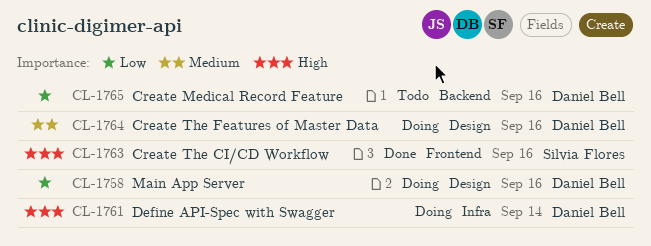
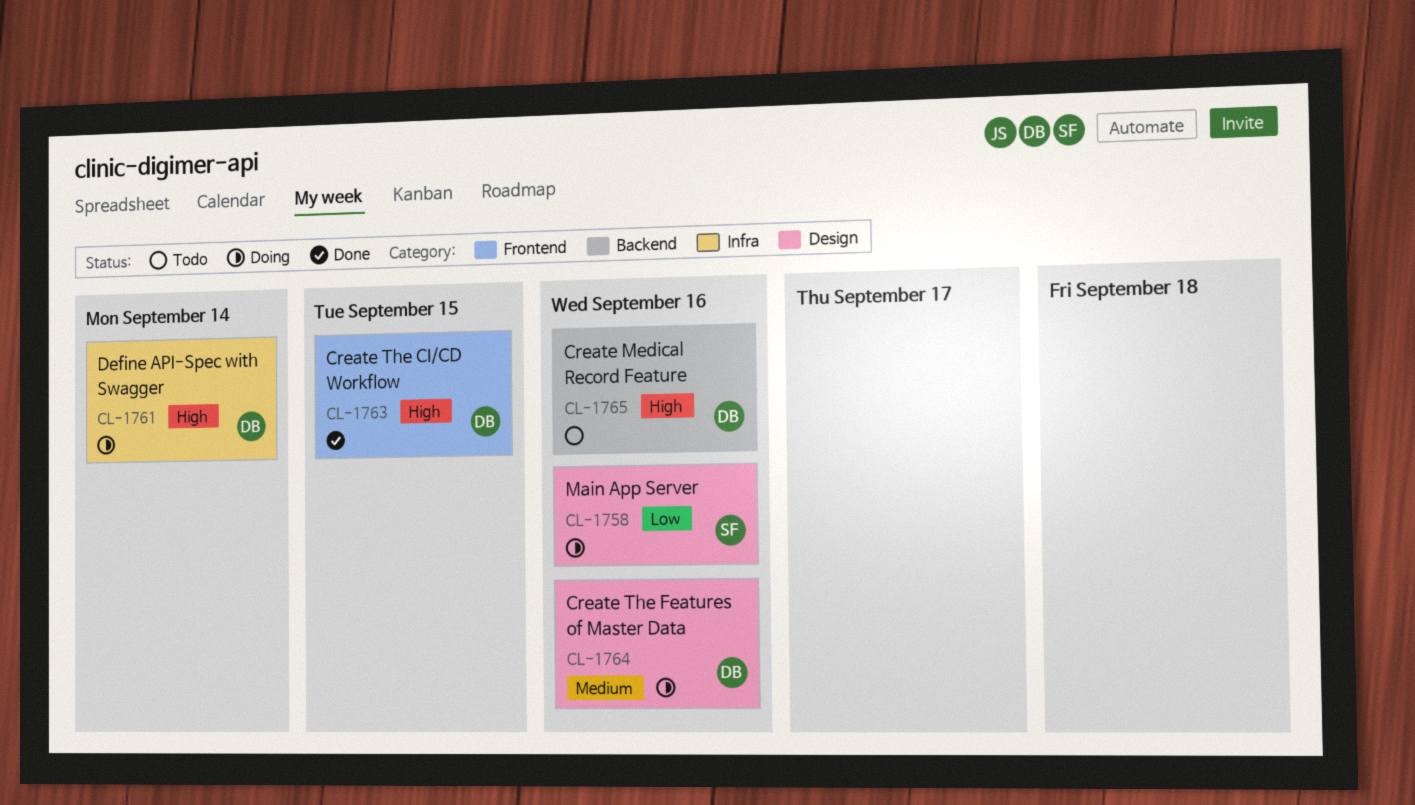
CL-1758, owner: Daniel Bell -> Silvia Flores
CL-1763, owner: Silvia Flores -> Daniel Bell
CL-1763, due: Sep 16 -> Sep 15
CL-1765, priority: Low -> High

